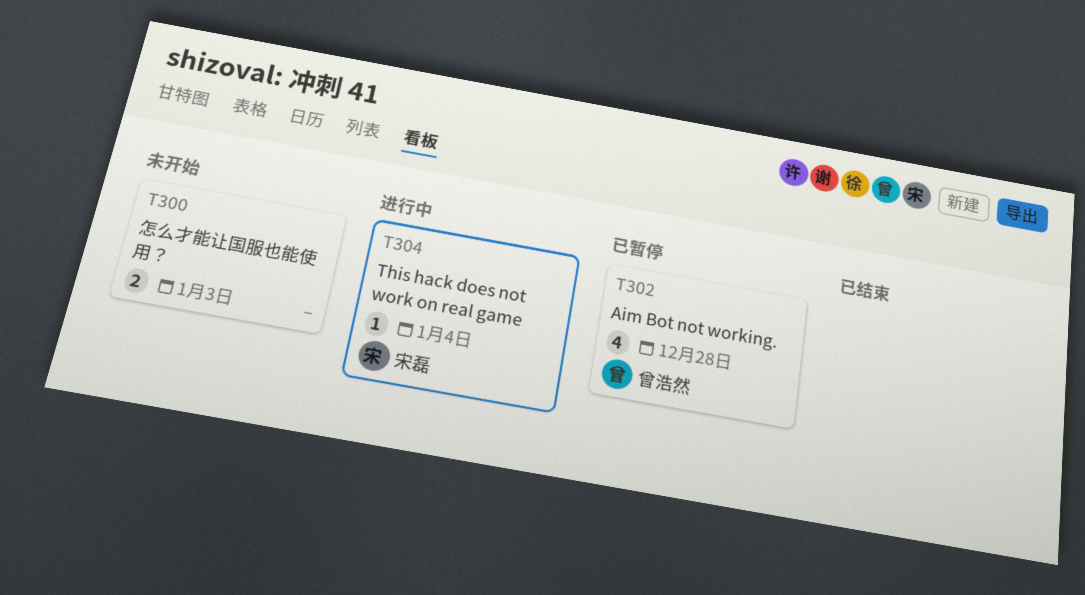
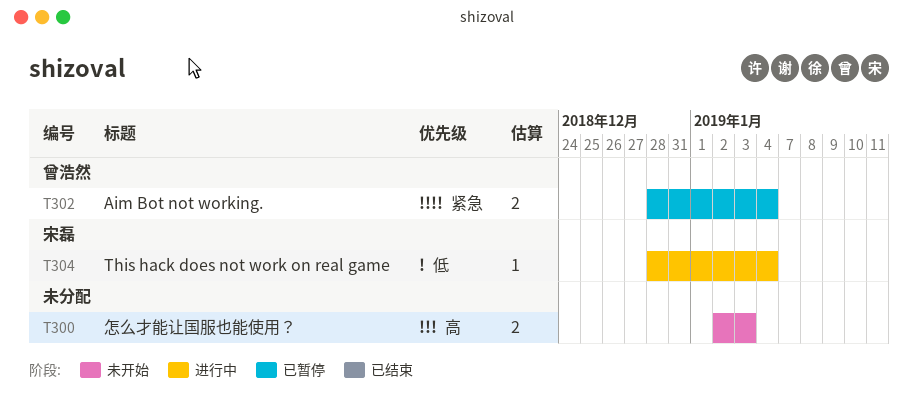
T302, estimate: 4 -> 2
T302, due: Dec 28 -> Jan 4

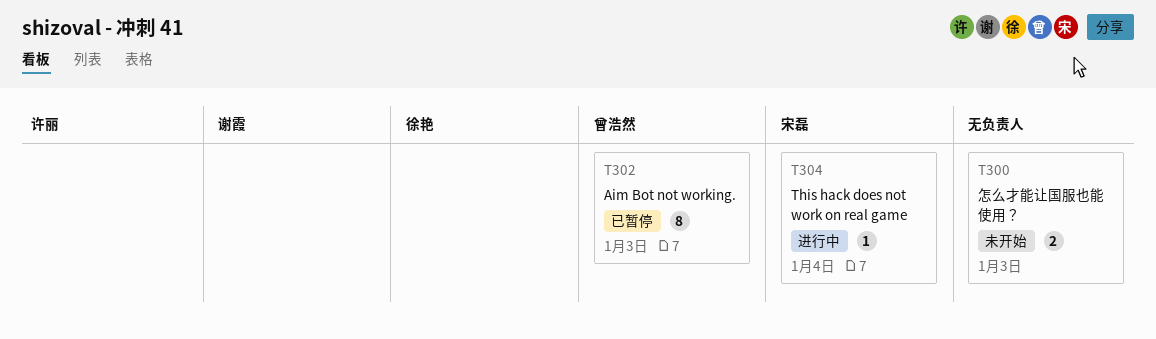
T302, estimate: 2 -> 8
T302, due: Jan 4 -> Jan 3

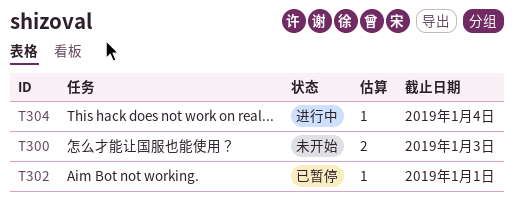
T302, estimate: 8 -> 1
T302, due: Jan 3 -> Jan 1

